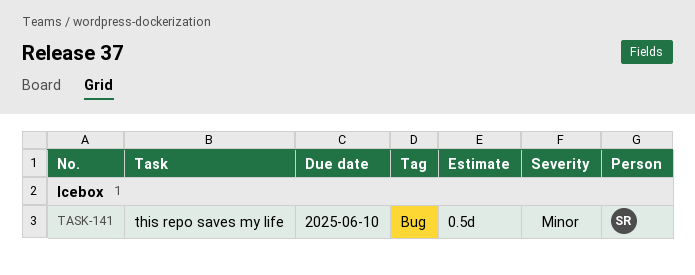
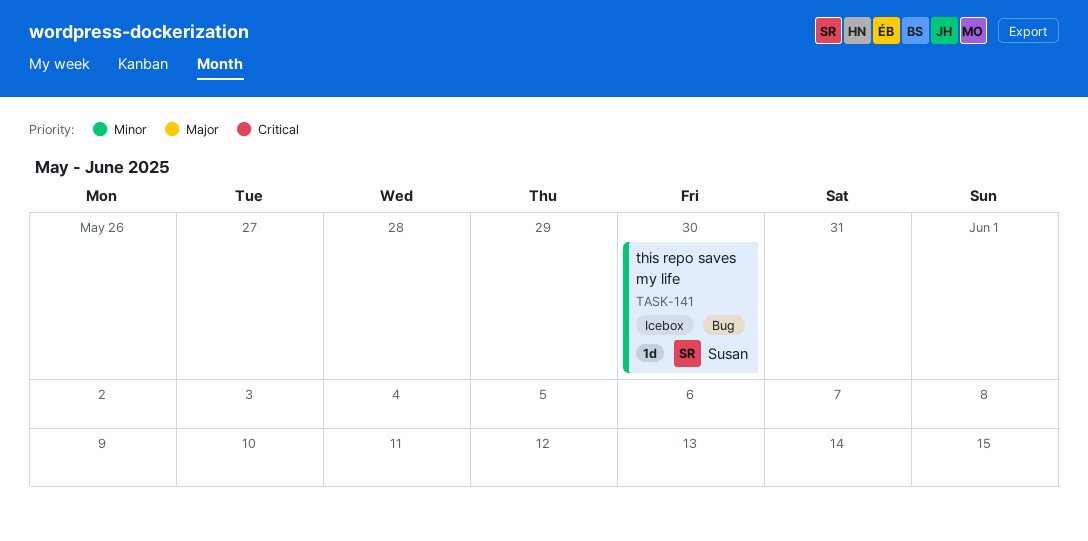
TASK-141, estimate: 0.5d -> 1d
TASK-141, due: Jun 10 -> May 30

